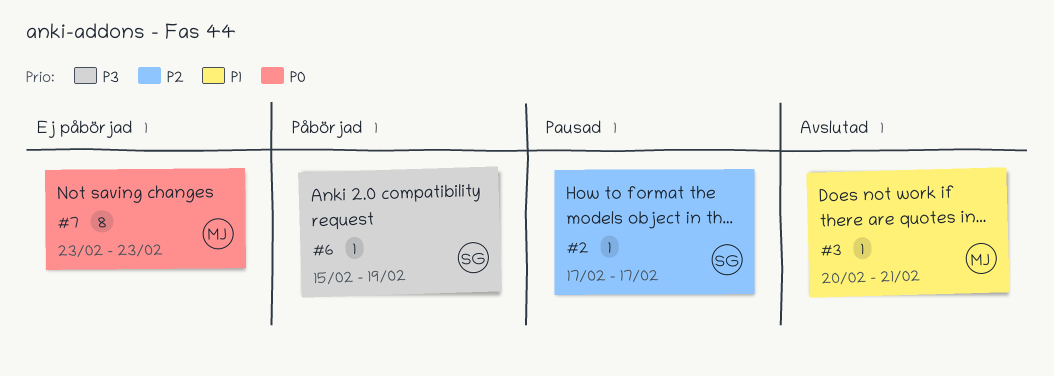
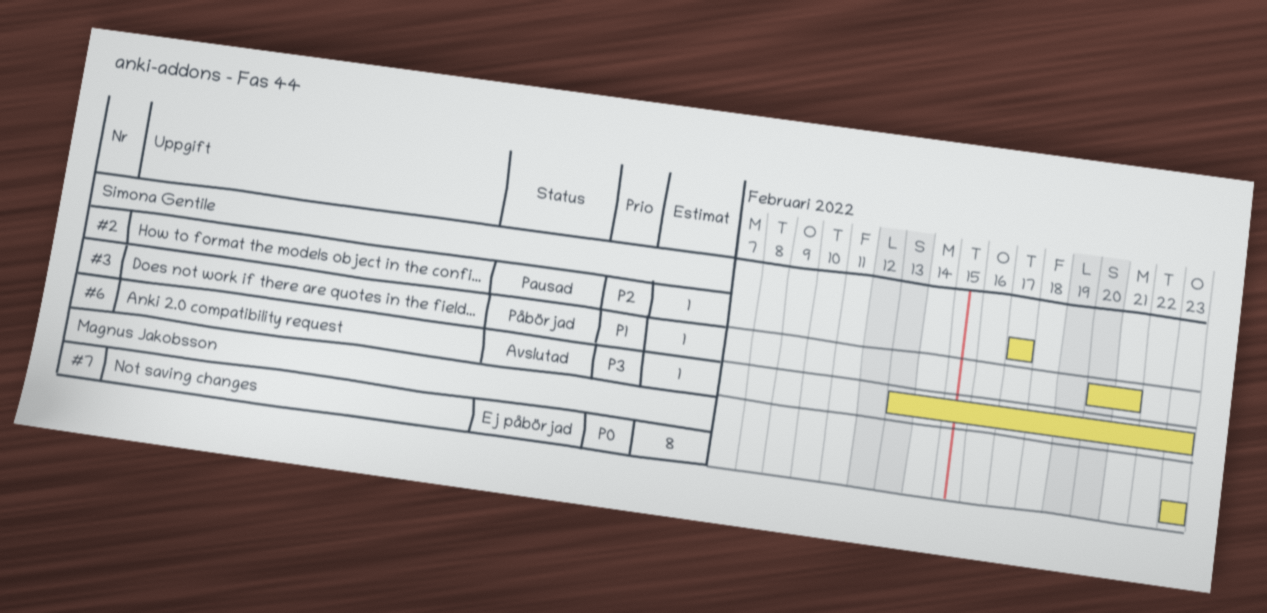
#3, status: Avslutad -> Påbörjad
#3, owner: Magnus Jakobsson -> Simona Gentile
#6, status: Påbörjad -> Avslutad
#6, start: Feb 15 -> Feb 13
#6, due: Feb 19 -> Feb 23

